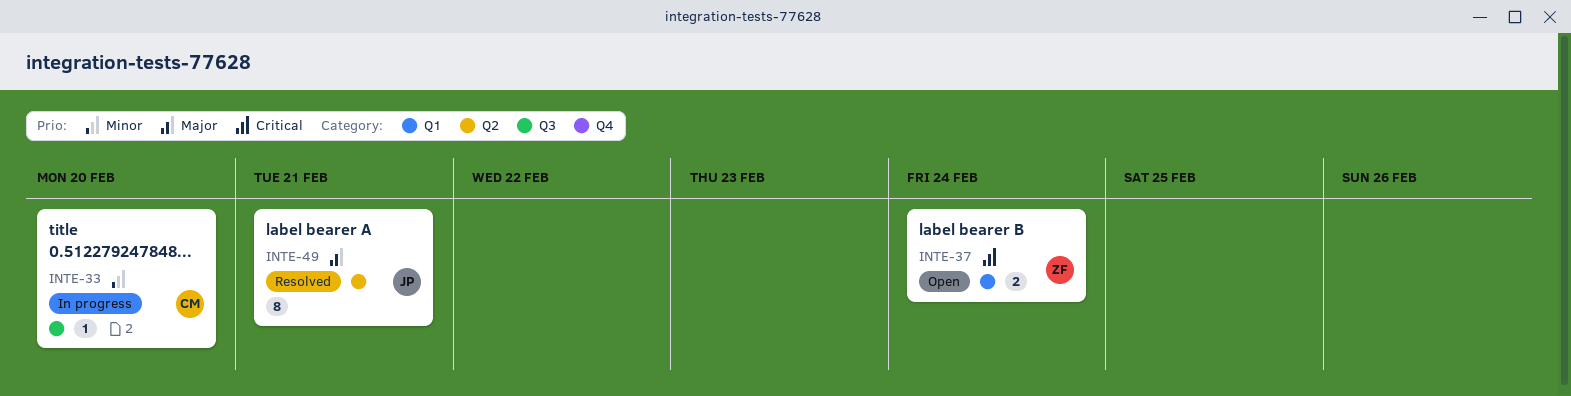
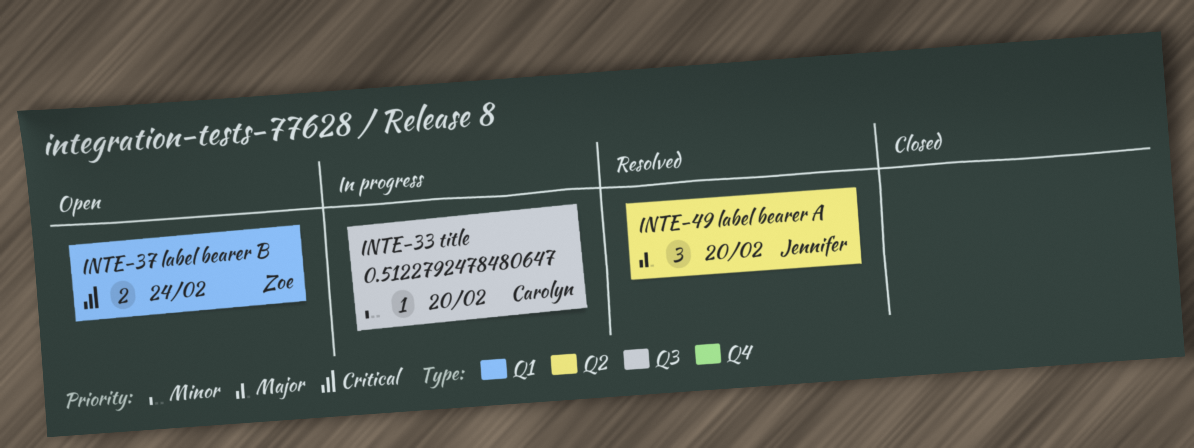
INTE-49, estimate: 8 -> 3
INTE-49, due: Feb 21 -> Feb 20

